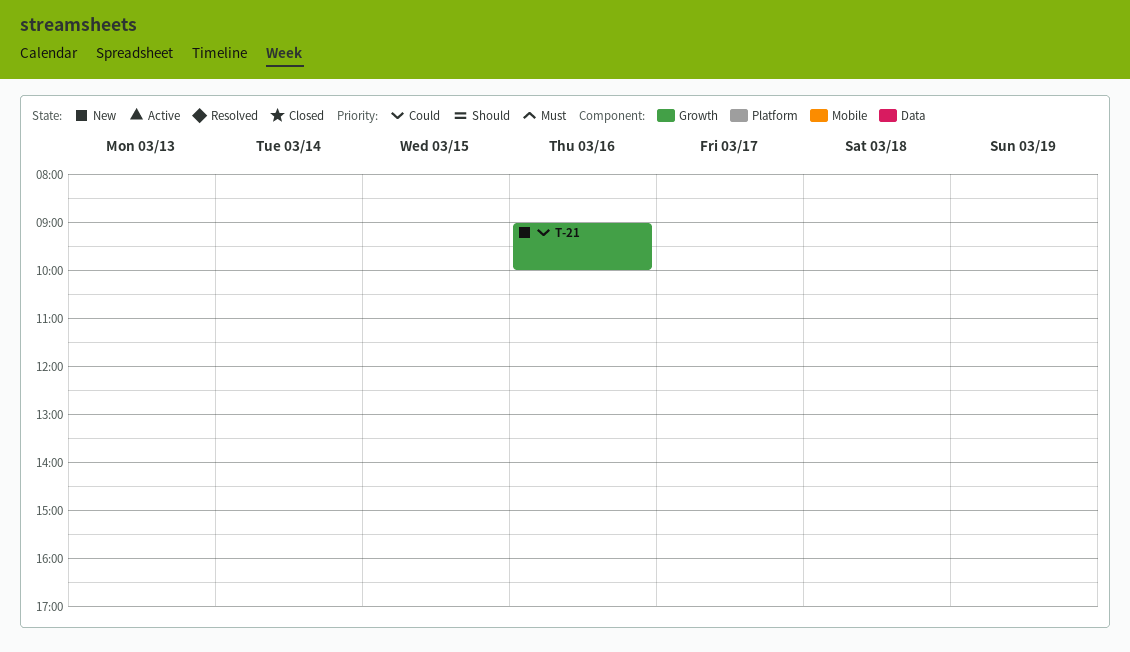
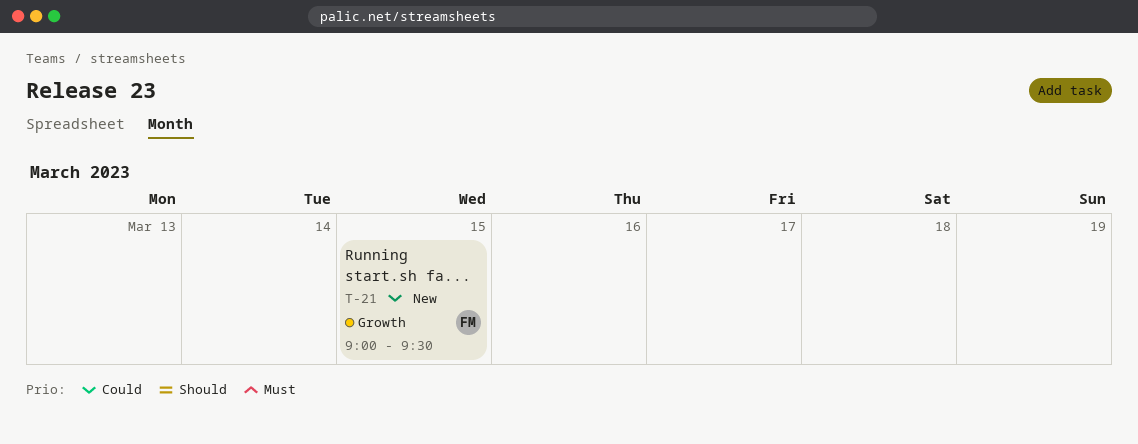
T-21, day: Mar 16 -> Mar 15
T-21, ends: 10:00 -> 09:30

